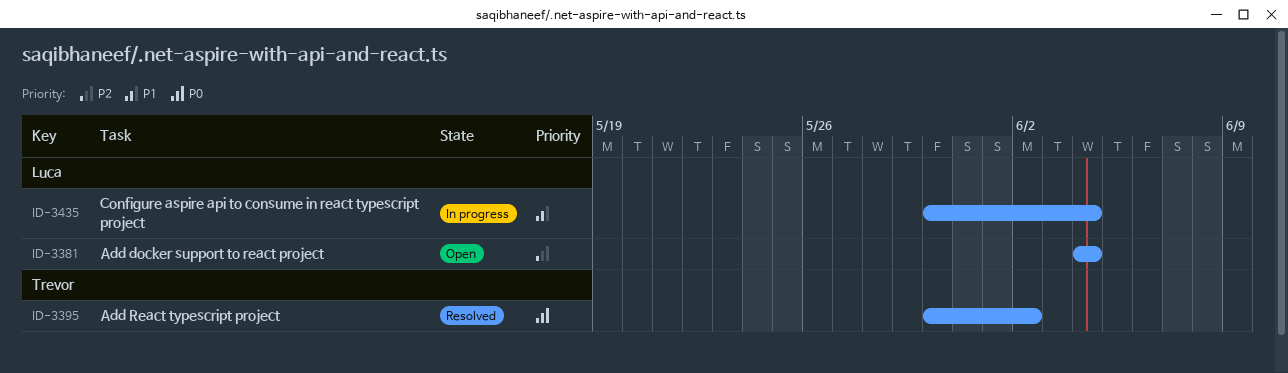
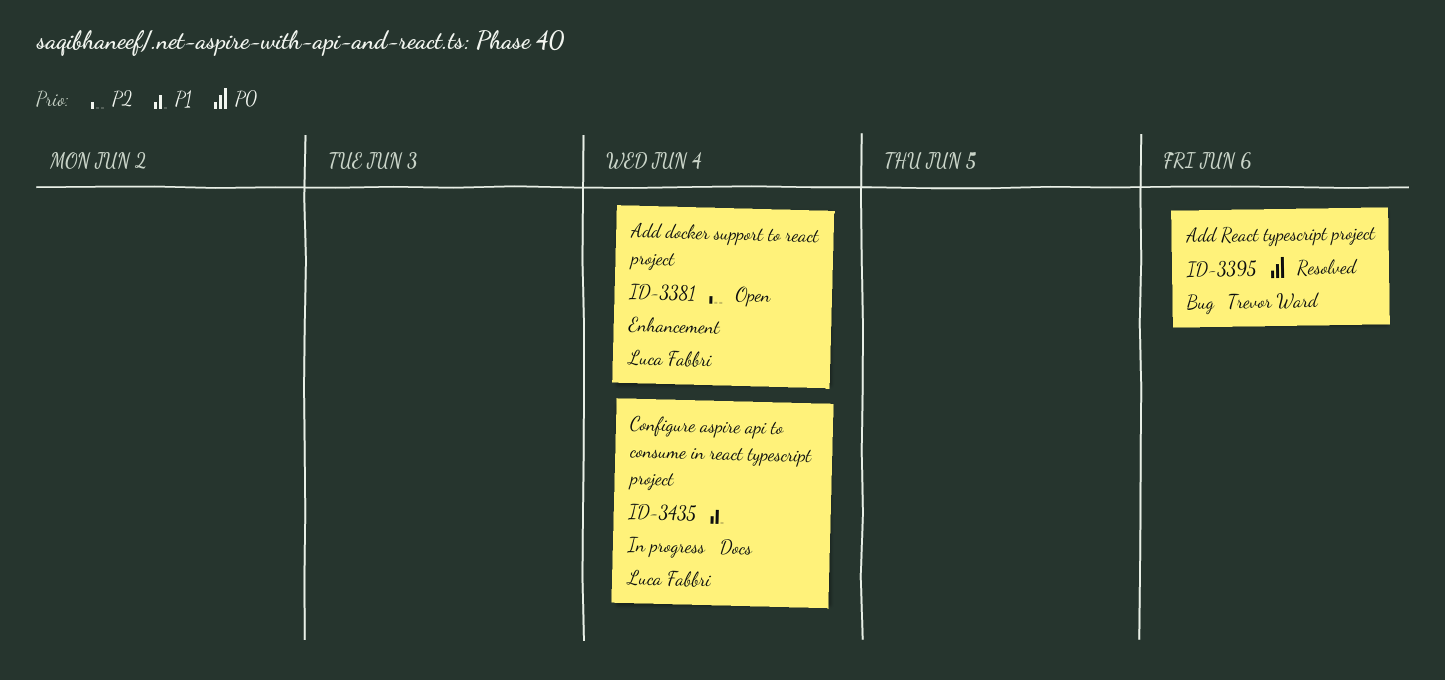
ID-3395, due: Jun 2 -> Jun 6

